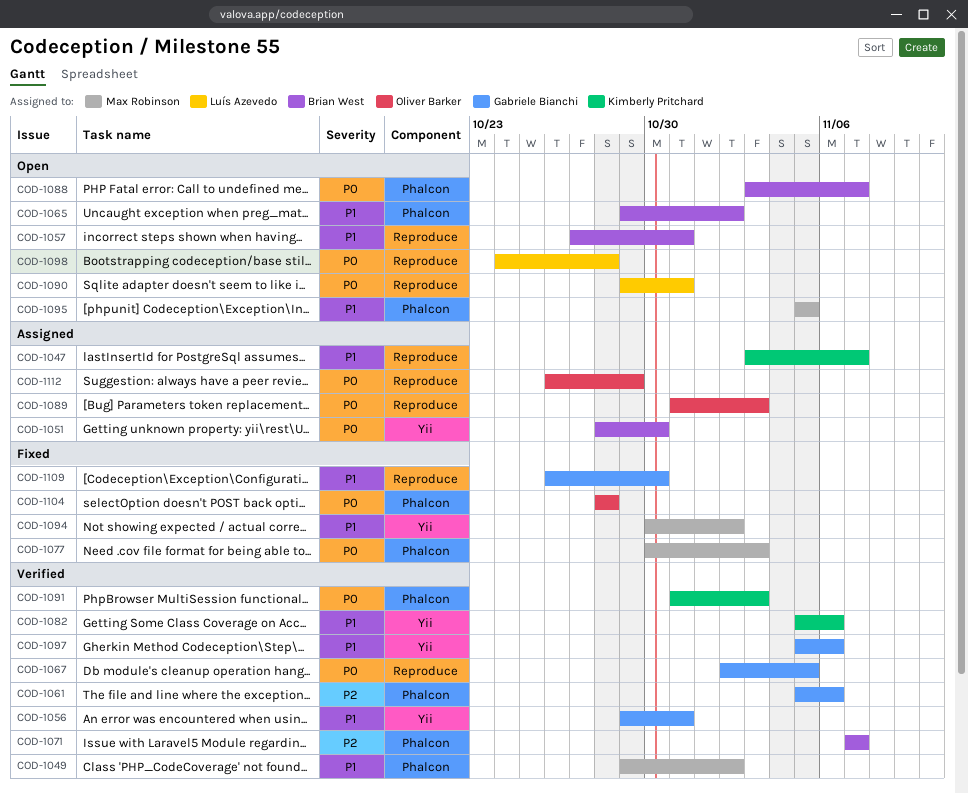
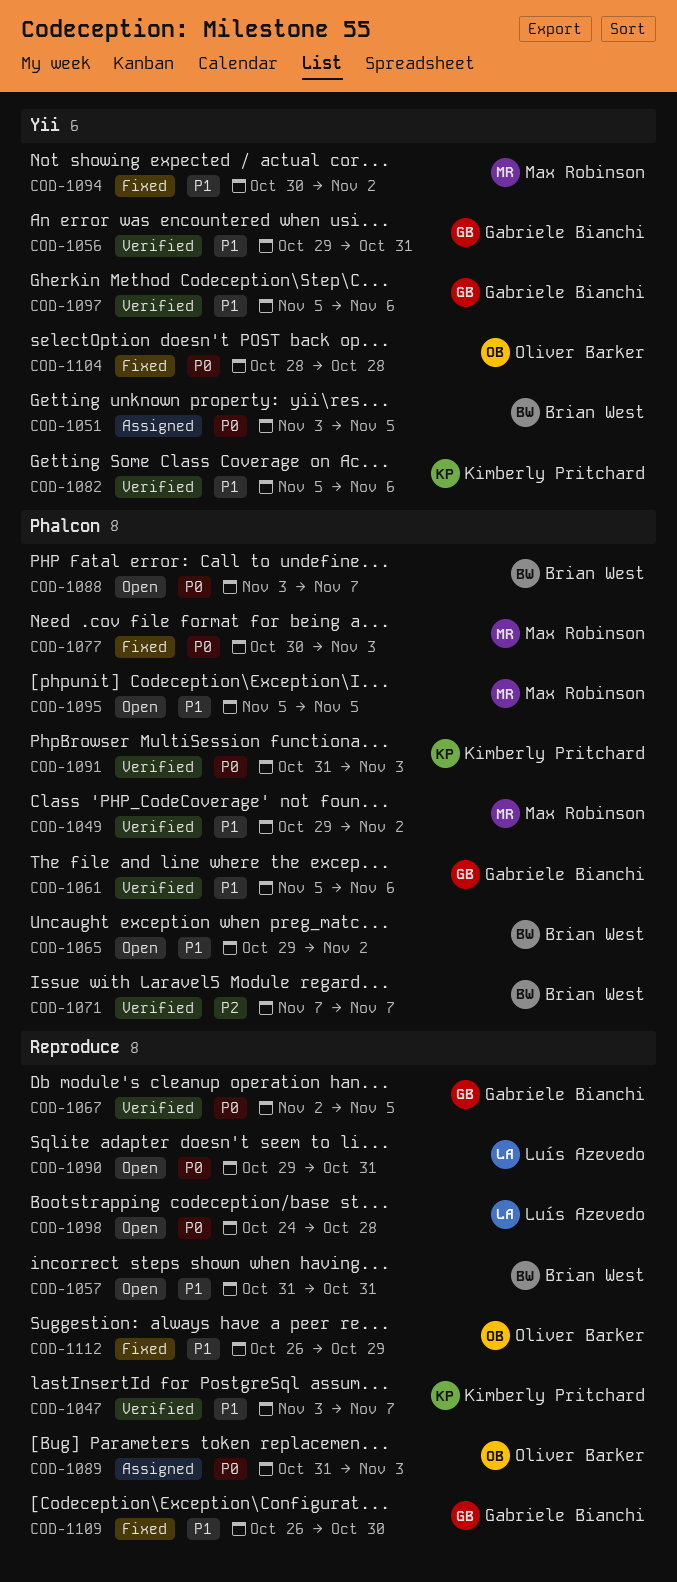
COD-1047, status: Assigned -> Verified
COD-1051, start: Oct 28 -> Nov 3
COD-1051, due: Oct 30 -> Nov 5
COD-1057, start: Oct 27 -> Oct 31
COD-1061, priority: P2 -> P1
COD-1104, label: Phalcon -> Yii
COD-1112, status: Assigned -> Fixed
COD-1112, priority: P0 -> P1

